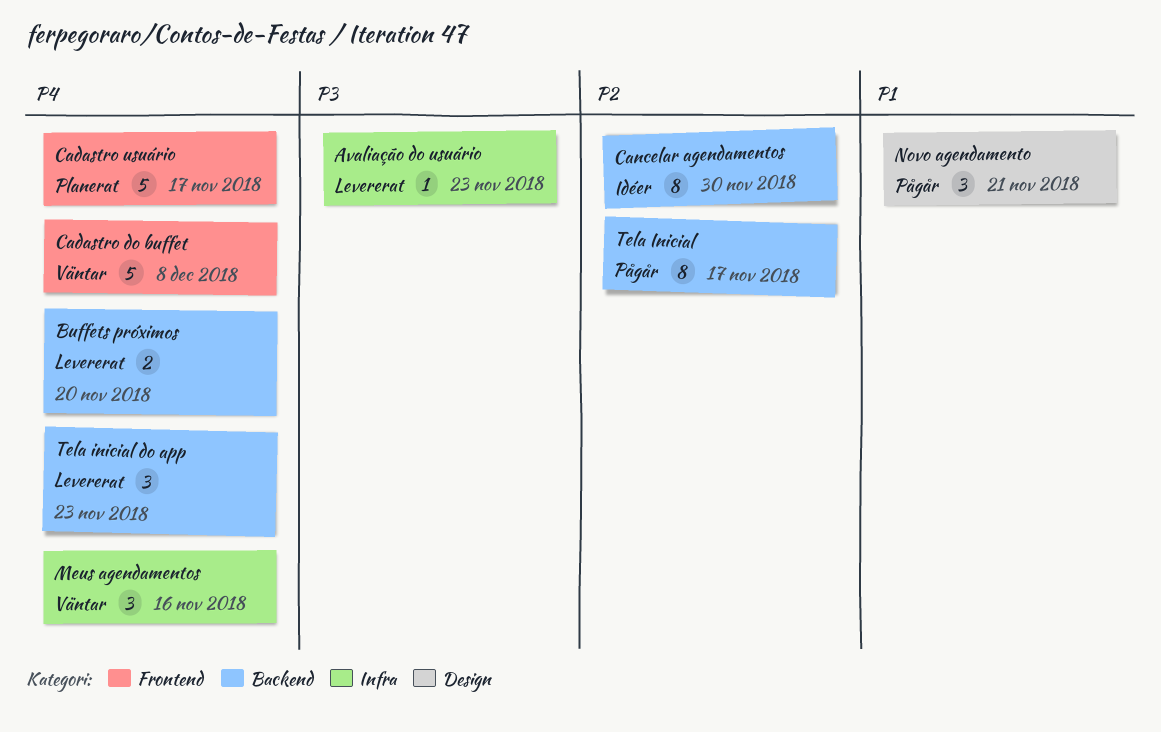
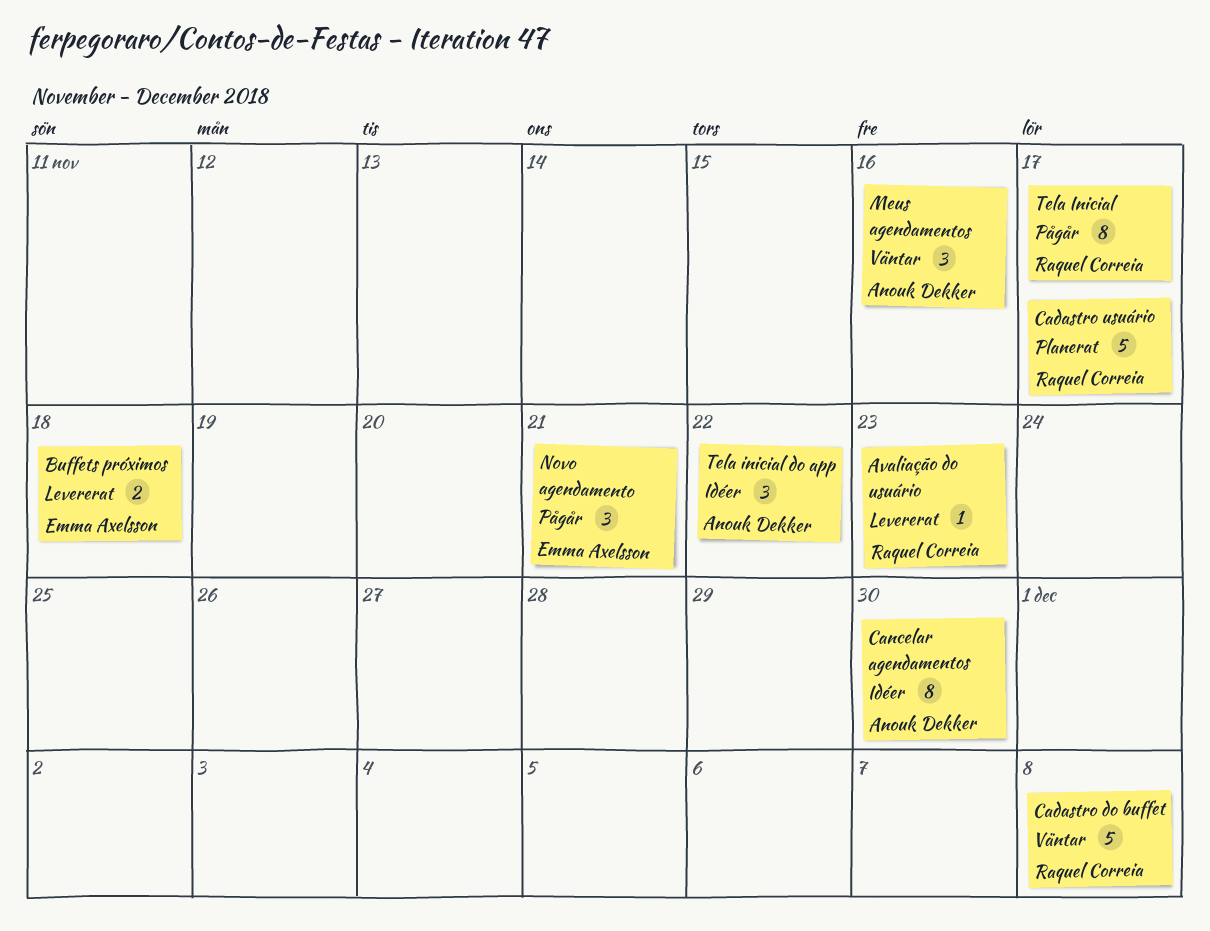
Buffets próximos, due: Nov 20 -> Nov 18
Tela inicial do app, status: Levererat -> Idéer
Tela inicial do app, due: Nov 23 -> Nov 22

